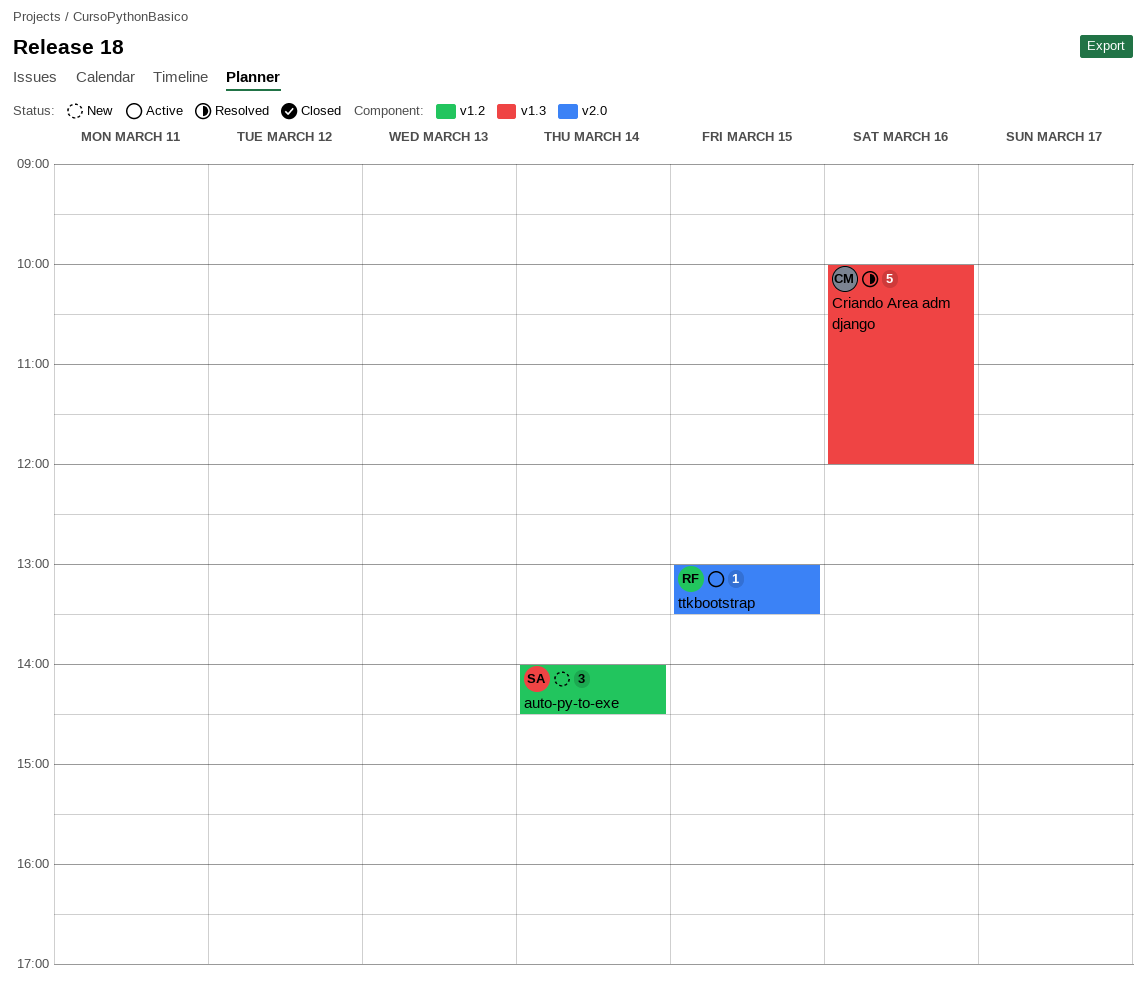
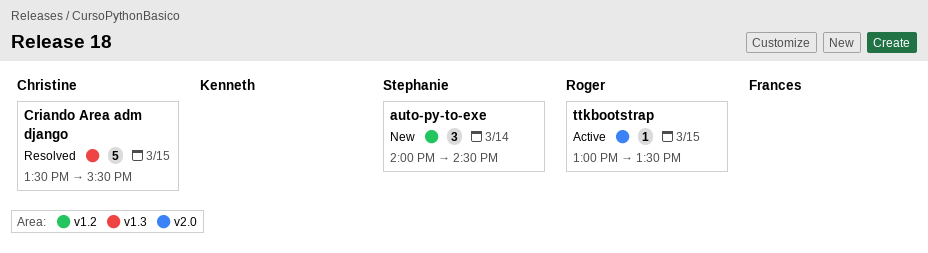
Criando Area adm django, day: Mar 16 -> Mar 15
Criando Area adm django, begins: 10:00 -> 13:30
Criando Area adm django, ends: 12:00 -> 15:30

